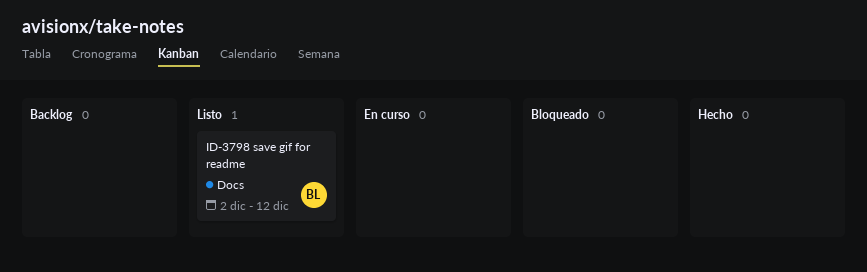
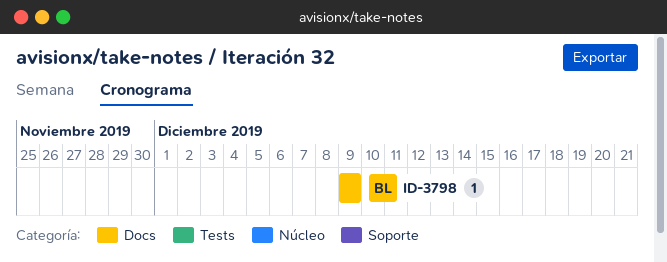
ID-3798, start: Dec 2 -> Dec 9
ID-3798, due: Dec 12 -> Dec 9

